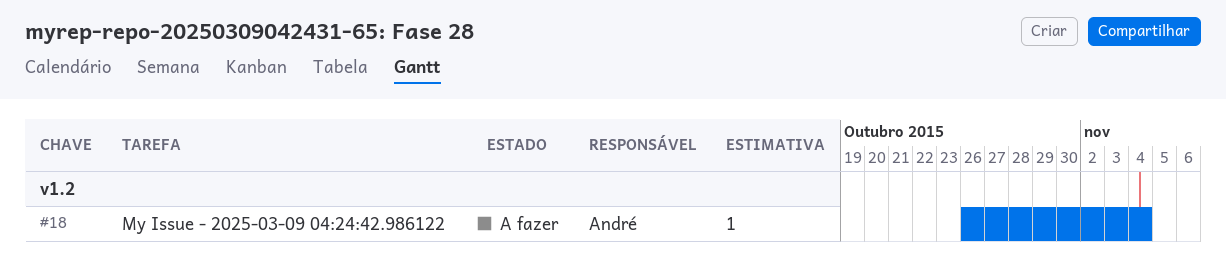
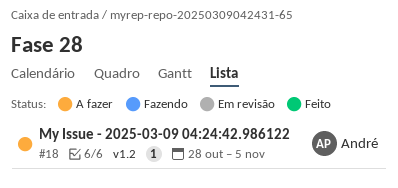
#18, start: Oct 26 -> Oct 28
#18, due: Nov 4 -> Nov 5

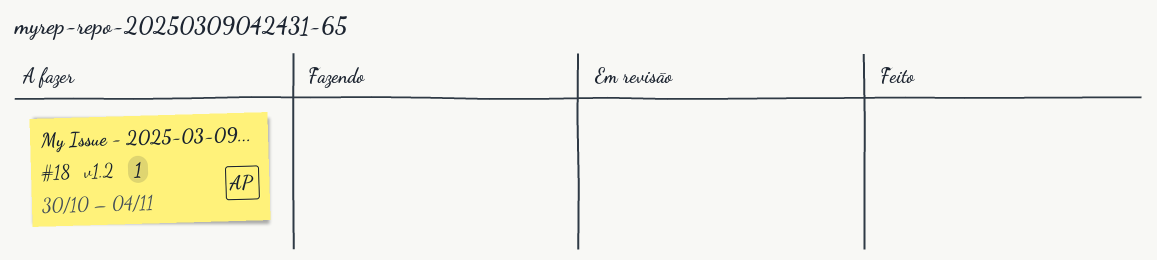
#18, start: Oct 28 -> Oct 30
#18, due: Nov 5 -> Nov 4

